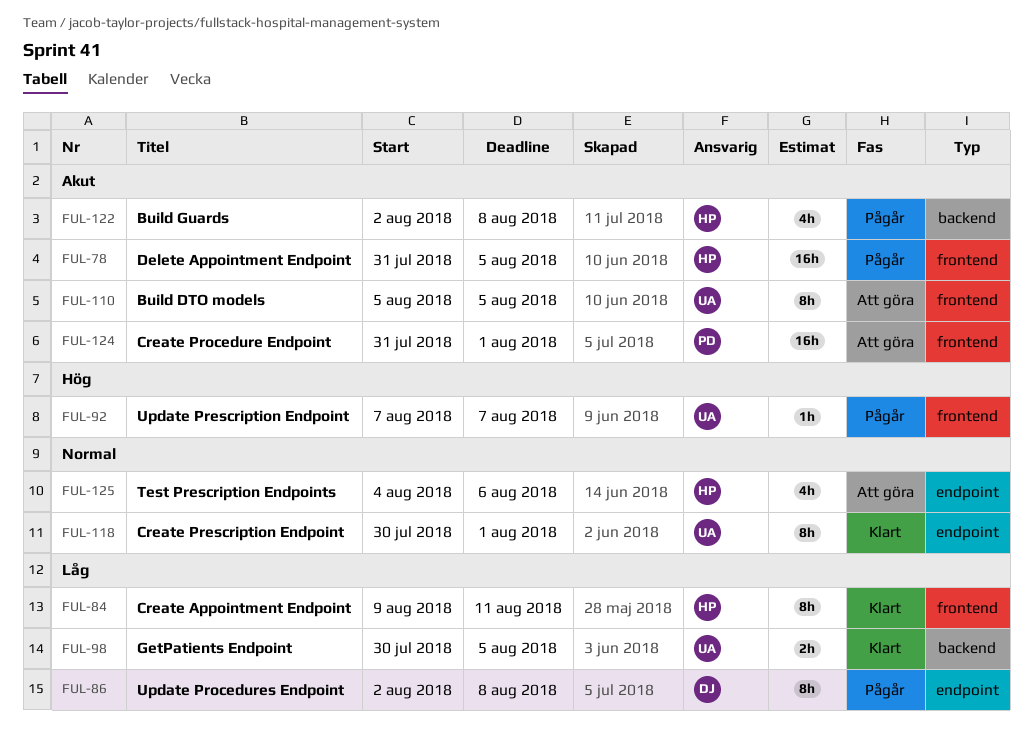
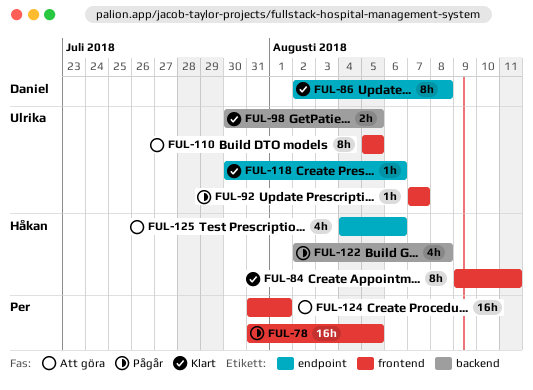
FUL-78, owner: Håkan -> Per
FUL-86, status: Pågår -> Klart
FUL-118, estimate: 8h -> 1h
FUL-118, due: Aug 1 -> Aug 6

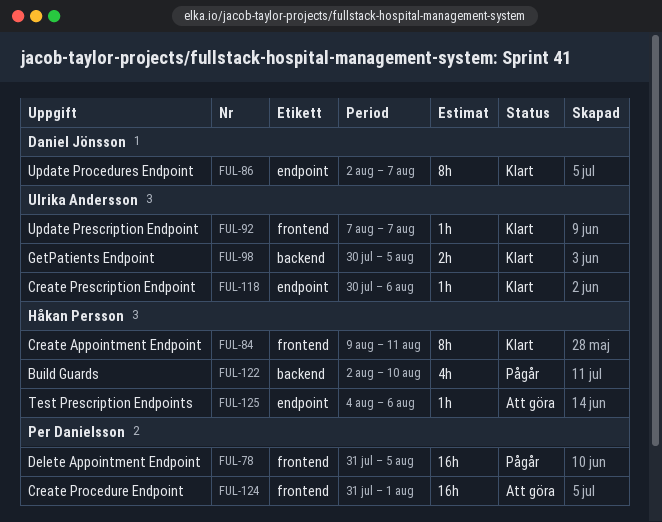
FUL-86, due: Aug 8 -> Aug 7
FUL-92, status: Pågår -> Klart
FUL-110: present -> none
FUL-122, due: Aug 8 -> Aug 10
FUL-125, estimate: 4h -> 1h

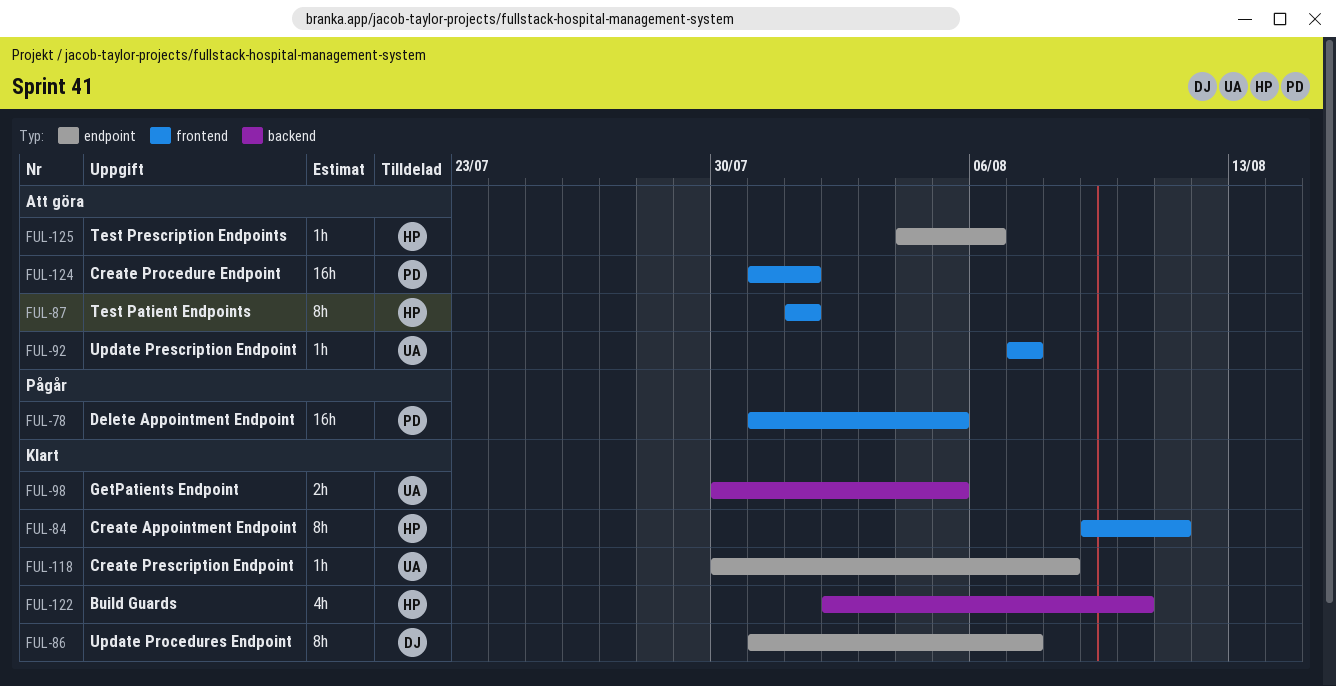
FUL-86, start: Aug 2 -> Jul 31
FUL-87: none -> present
FUL-92, status: Klart -> Att göra
FUL-118, due: Aug 6 -> Aug 8
FUL-122, status: Pågår -> Klart

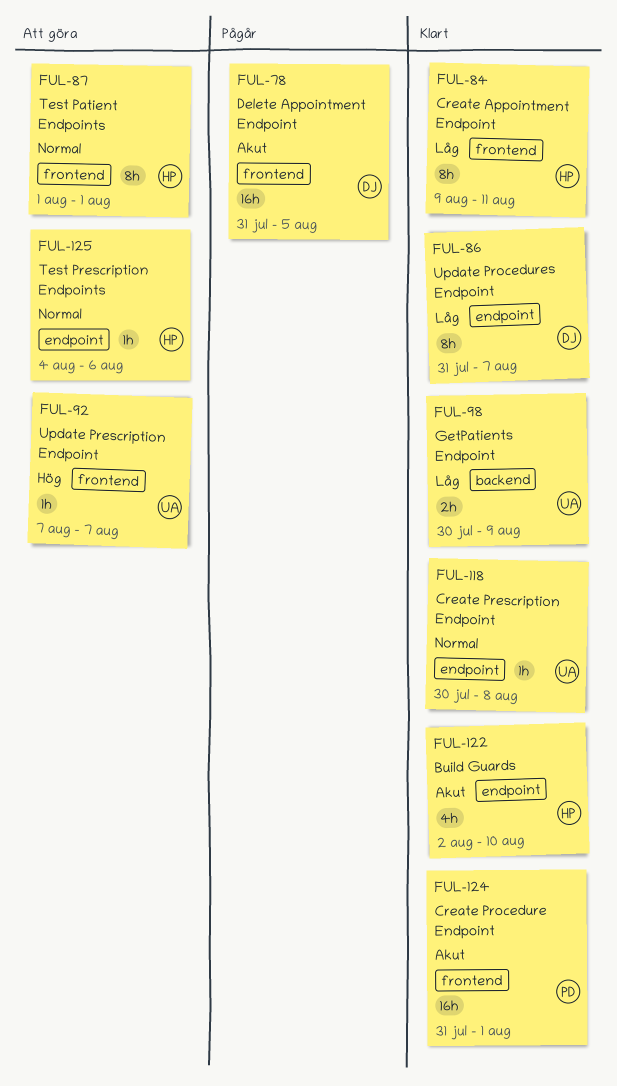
FUL-78, owner: PD -> DJ
FUL-98, due: Aug 5 -> Aug 9
FUL-122, label: backend -> endpoint
FUL-124, status: Att göra -> Klart

